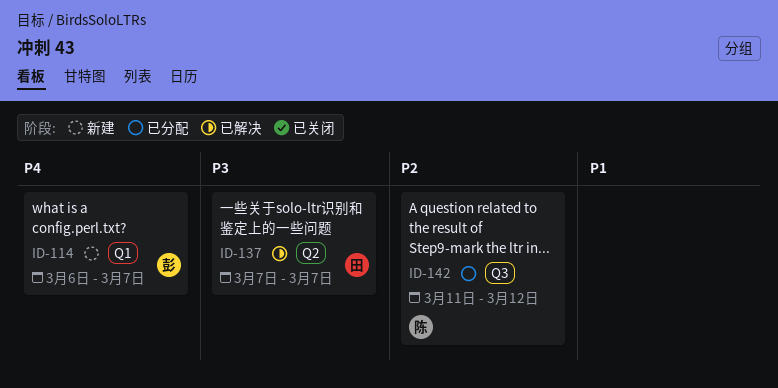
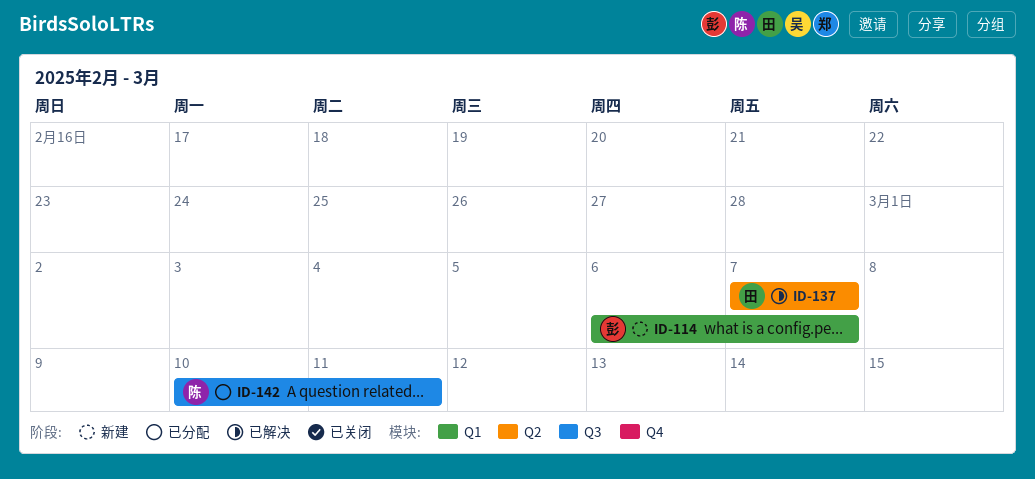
ID-142, start: Mar 11 -> Mar 10
ID-142, due: Mar 12 -> Mar 11

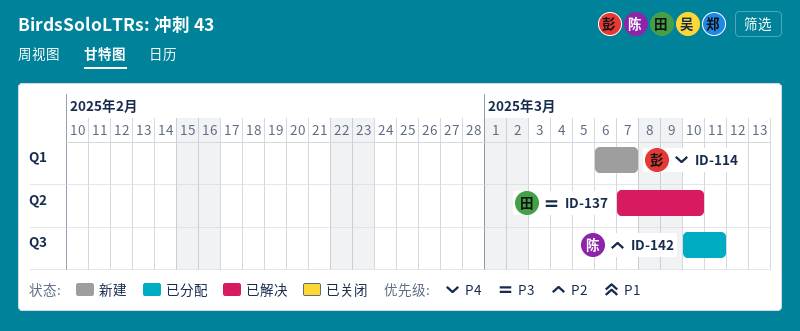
ID-137, due: Mar 7 -> Mar 10

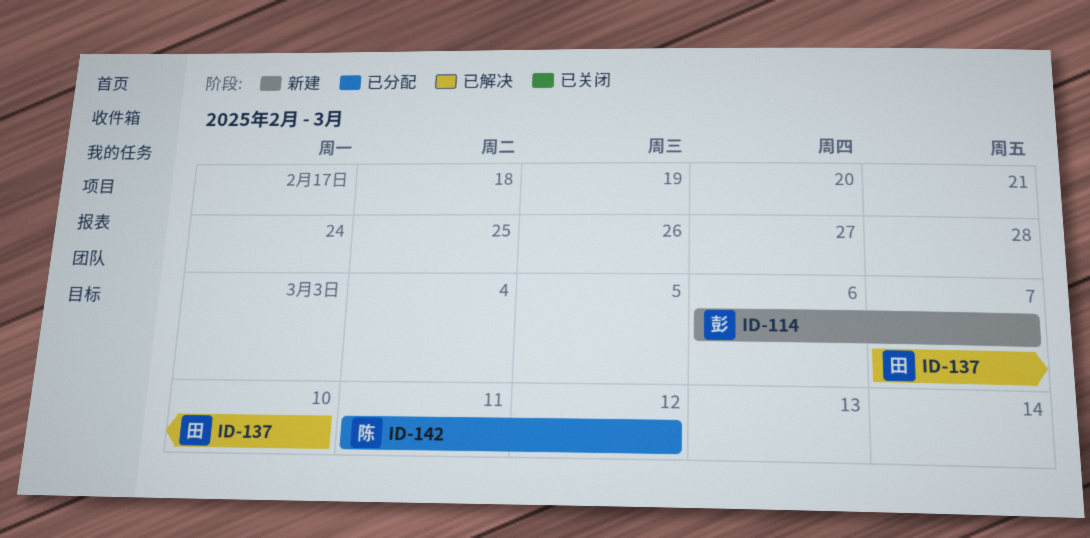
ID-142, start: Mar 10 -> Mar 11
ID-142, due: Mar 11 -> Mar 12

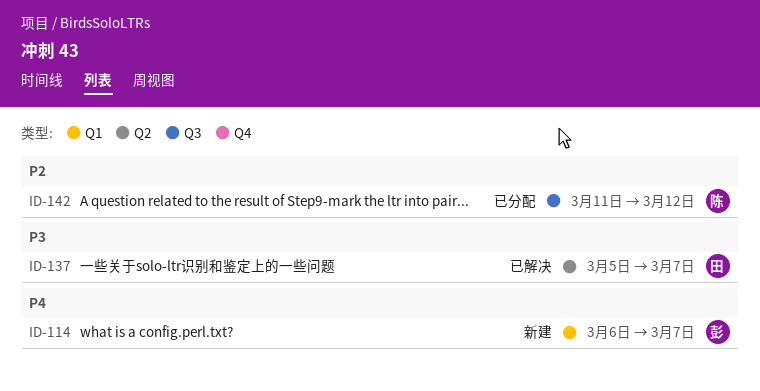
ID-137, start: Mar 7 -> Mar 5
ID-137, due: Mar 10 -> Mar 7

